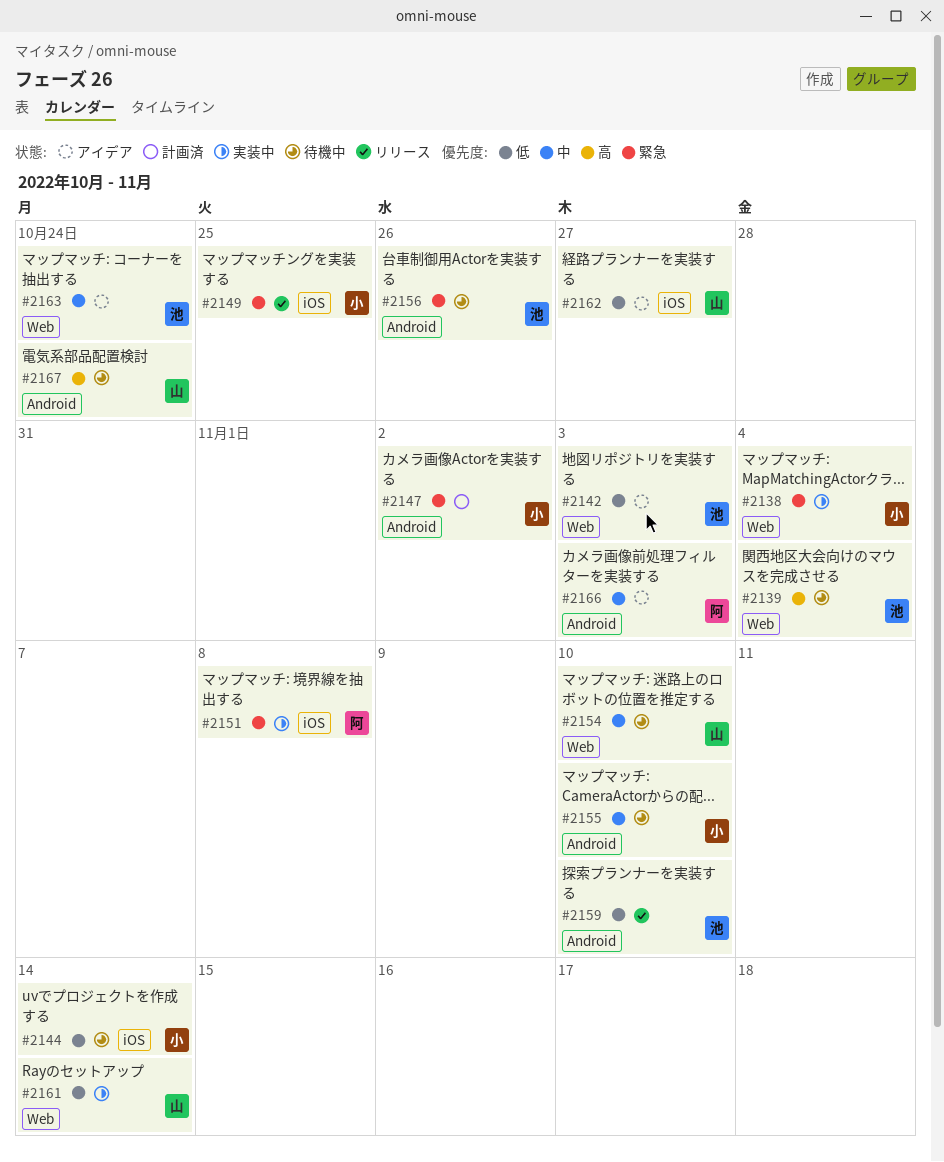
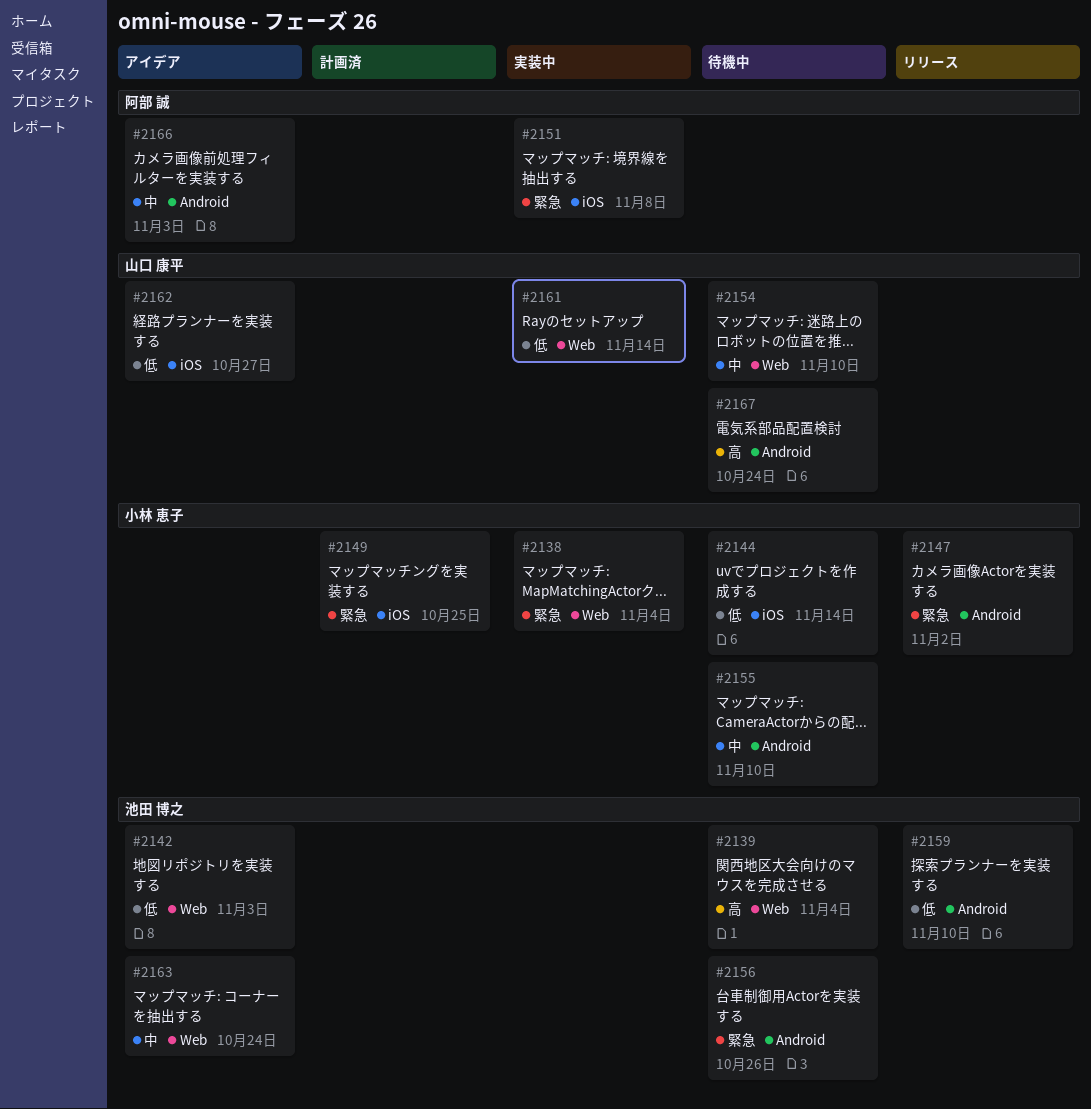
#2147, status: 計画済 -> リリース
#2149, status: リリース -> 計画済

